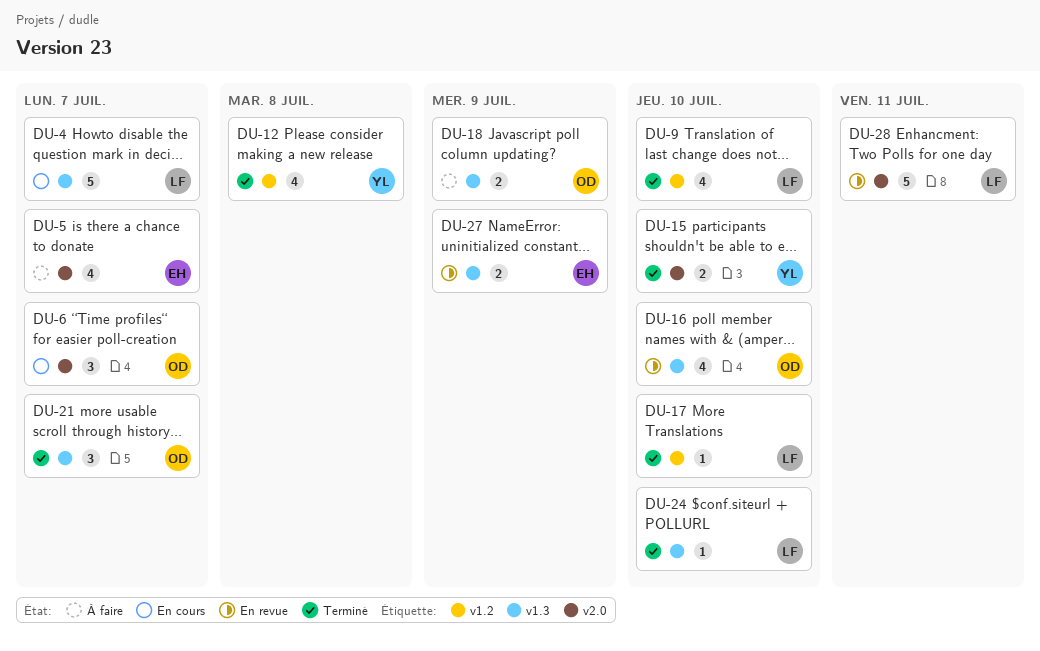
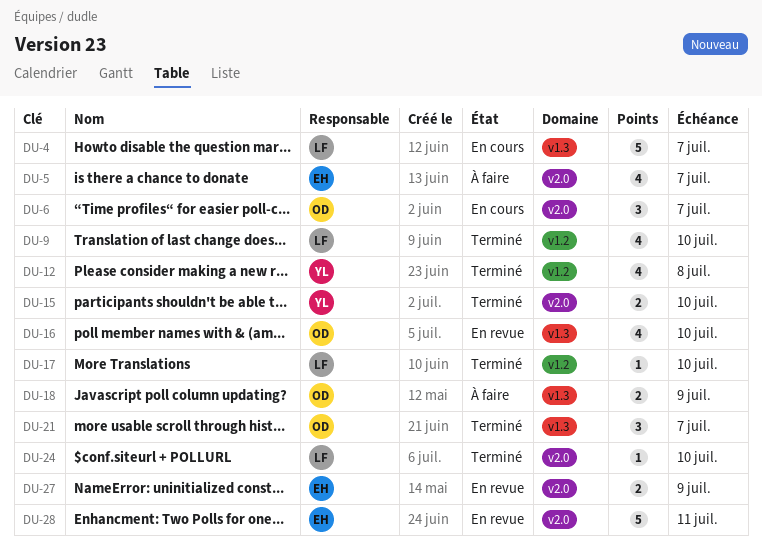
DU-24, label: v1.3 -> v2.0
DU-27, label: v1.3 -> v2.0
DU-28, owner: LF -> EH

